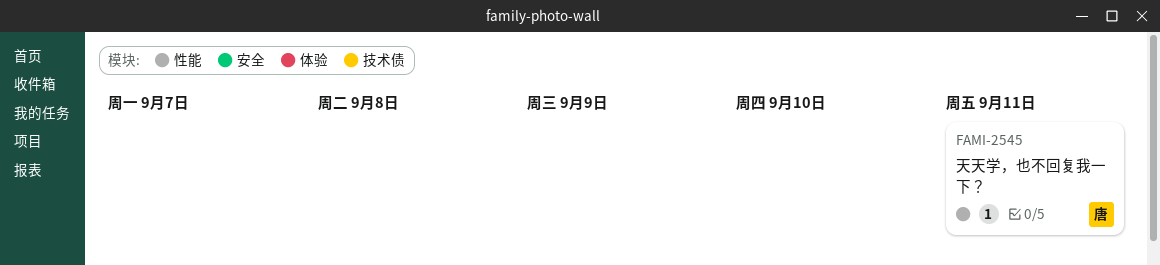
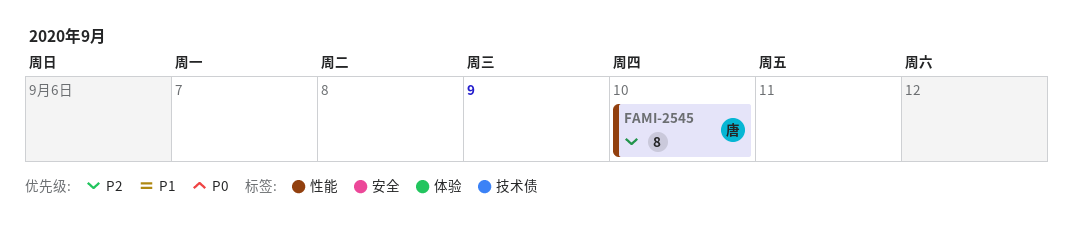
FAMI-2545, estimate: 1 -> 8
FAMI-2545, due: Sep 11 -> Sep 10

